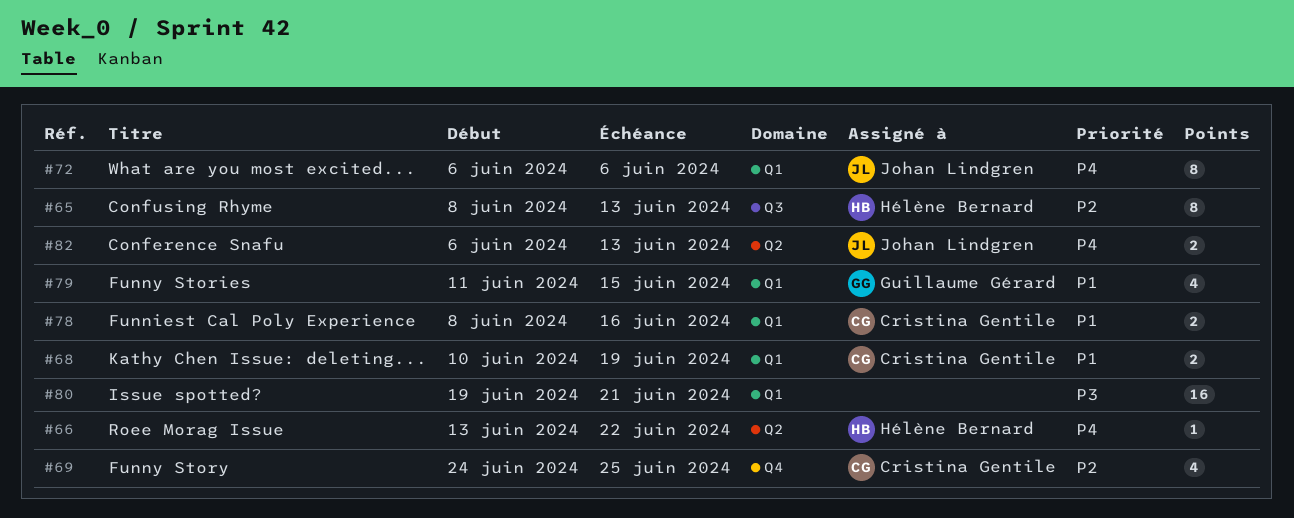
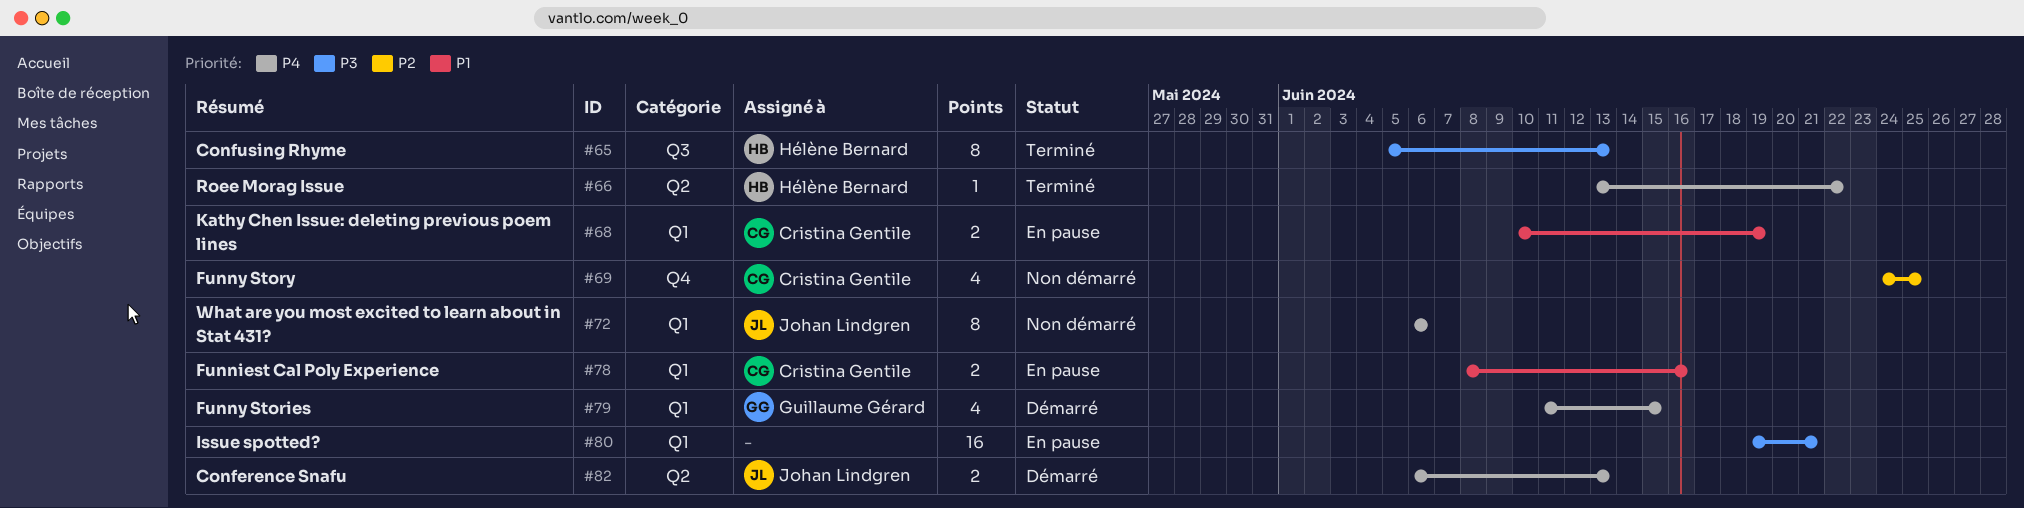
#65, priority: P2 -> P3
#65, start: Jun 8 -> Jun 5
#79, priority: P1 -> P4

